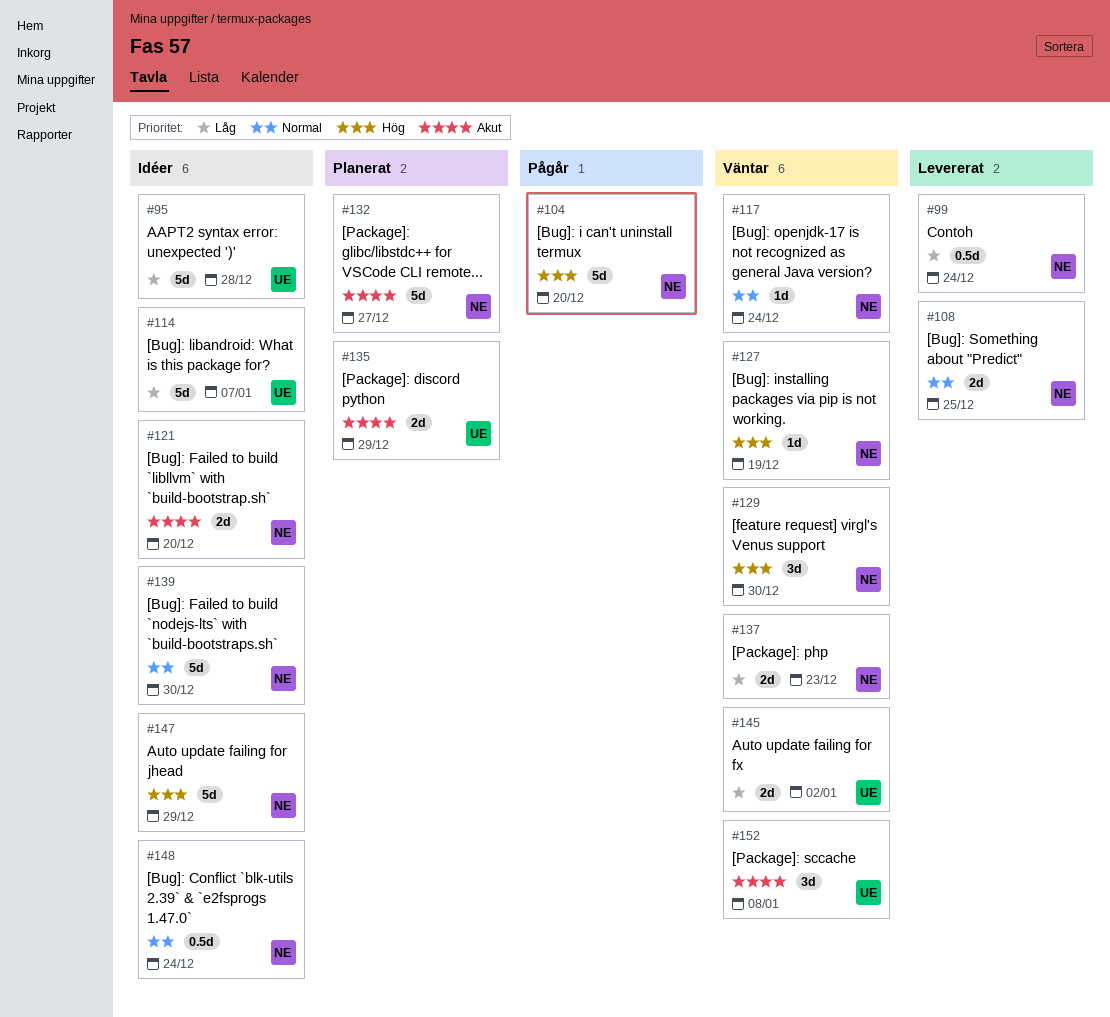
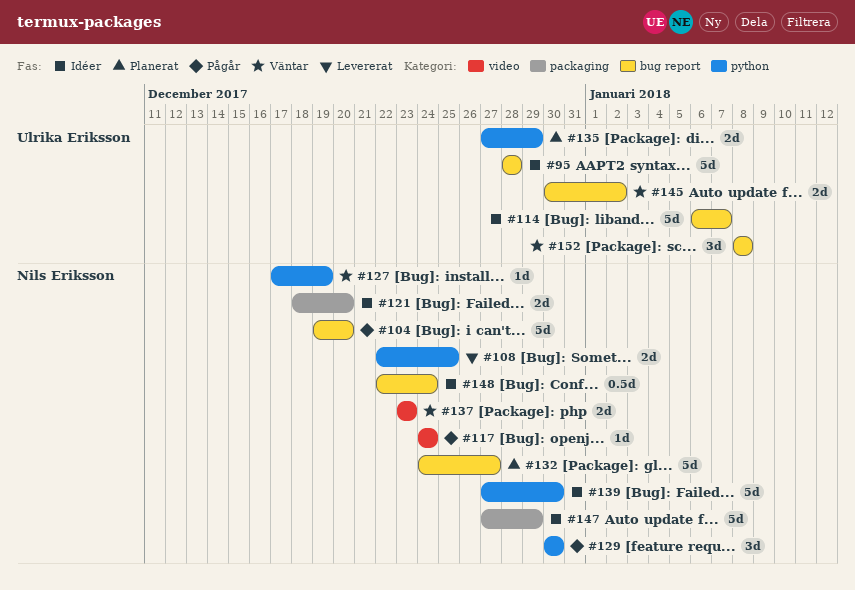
#99: present -> none
#117, status: Väntar -> Pågår
#129, status: Väntar -> Pågår

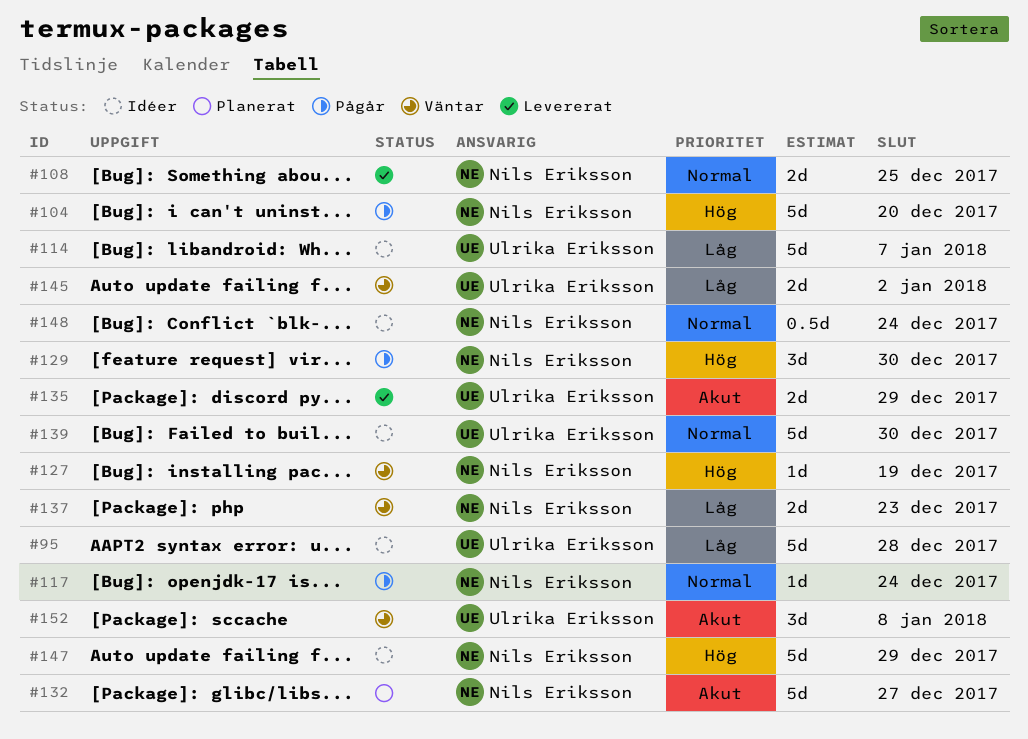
#121: present -> none
#135, status: Planerat -> Levererat
#139, owner: Nils Eriksson -> Ulrika Eriksson

